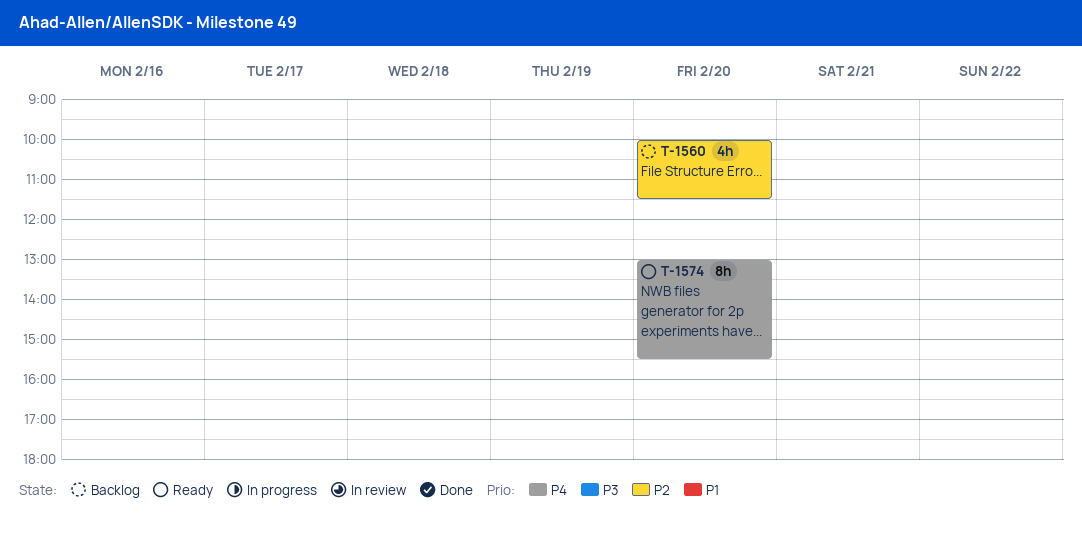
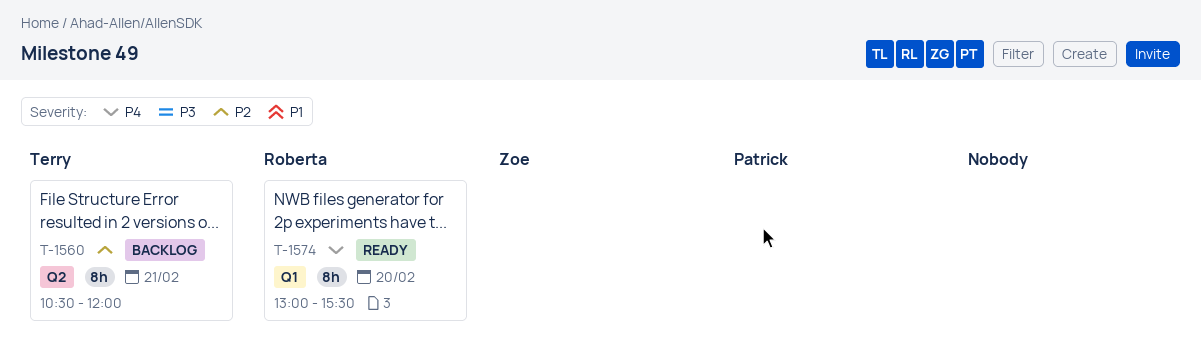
T-1560, estimate: 4h -> 8h
T-1560, day: Feb 20 -> Feb 21
T-1560, begins: 10:00 -> 10:30
T-1560, ends: 11:30 -> 12:00

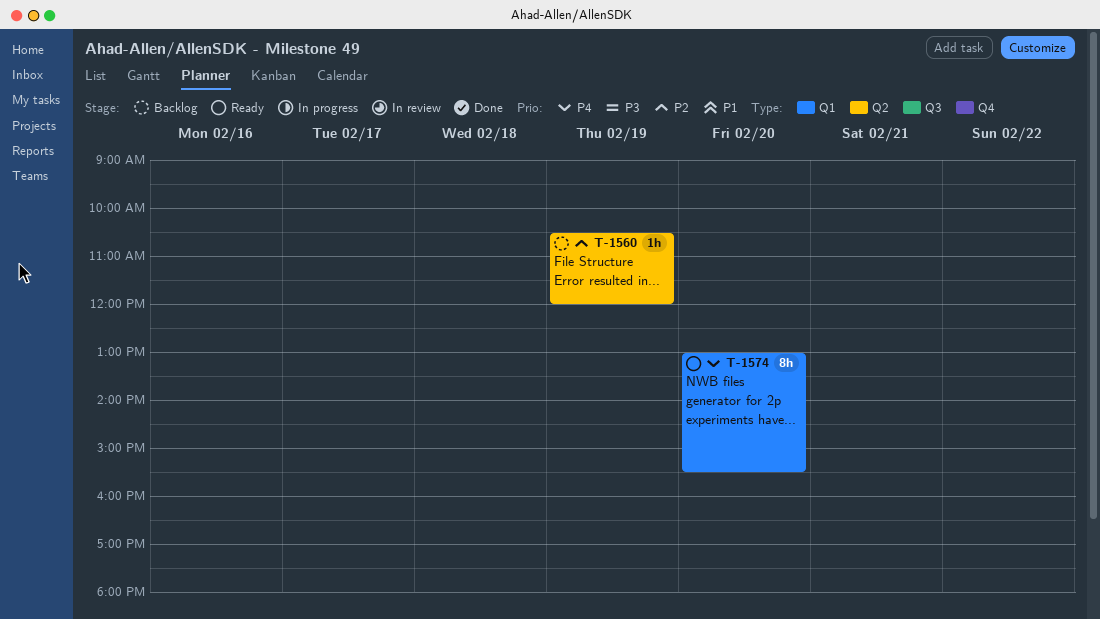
T-1560, estimate: 8h -> 1h
T-1560, day: Feb 21 -> Feb 19

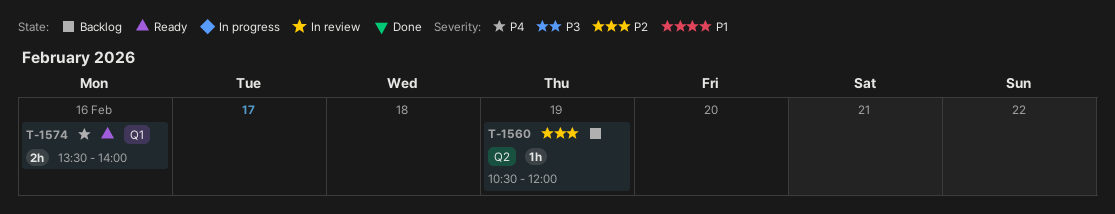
T-1574, estimate: 8h -> 2h
T-1574, day: Feb 20 -> Feb 16
T-1574, begins: 13:00 -> 13:30
T-1574, ends: 15:30 -> 14:00

